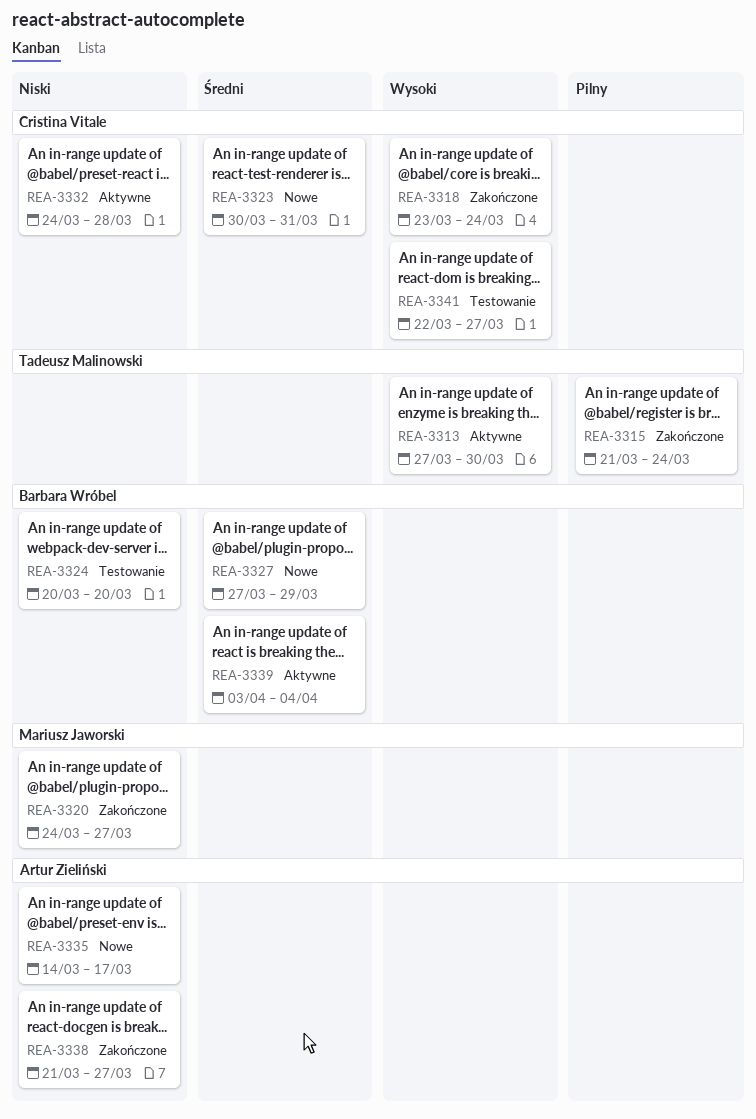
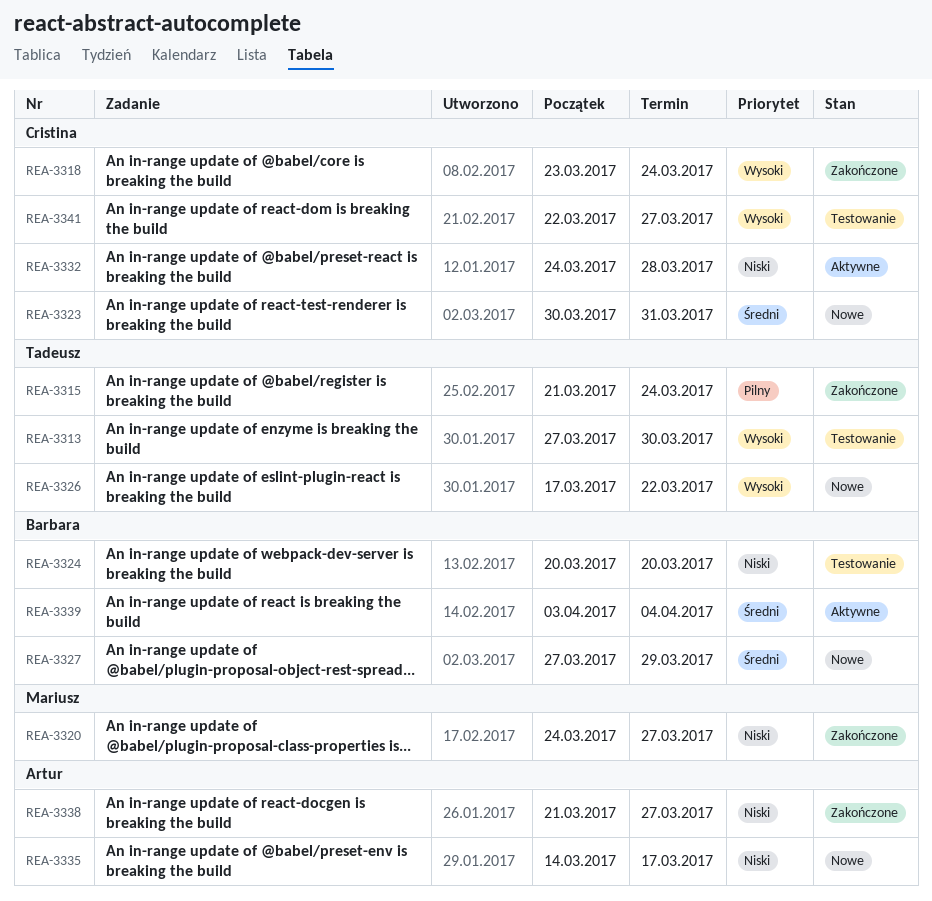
REA-3313, status: Aktywne -> Testowanie
REA-3326: none -> present

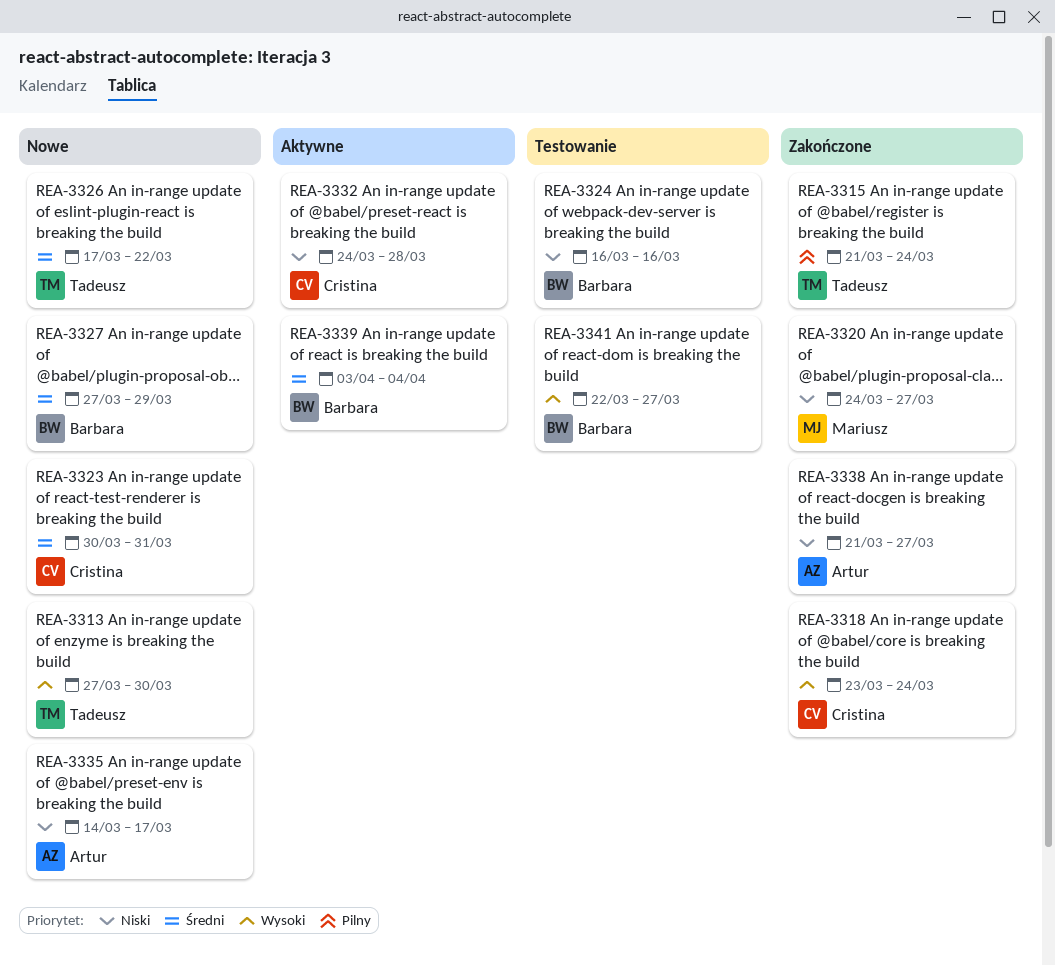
REA-3313, status: Testowanie -> Nowe
REA-3324, start: Mar 20 -> Mar 16
REA-3324, due: Mar 20 -> Mar 16
REA-3326, priority: Wysoki -> Średni
REA-3341, owner: Cristina -> Barbara

